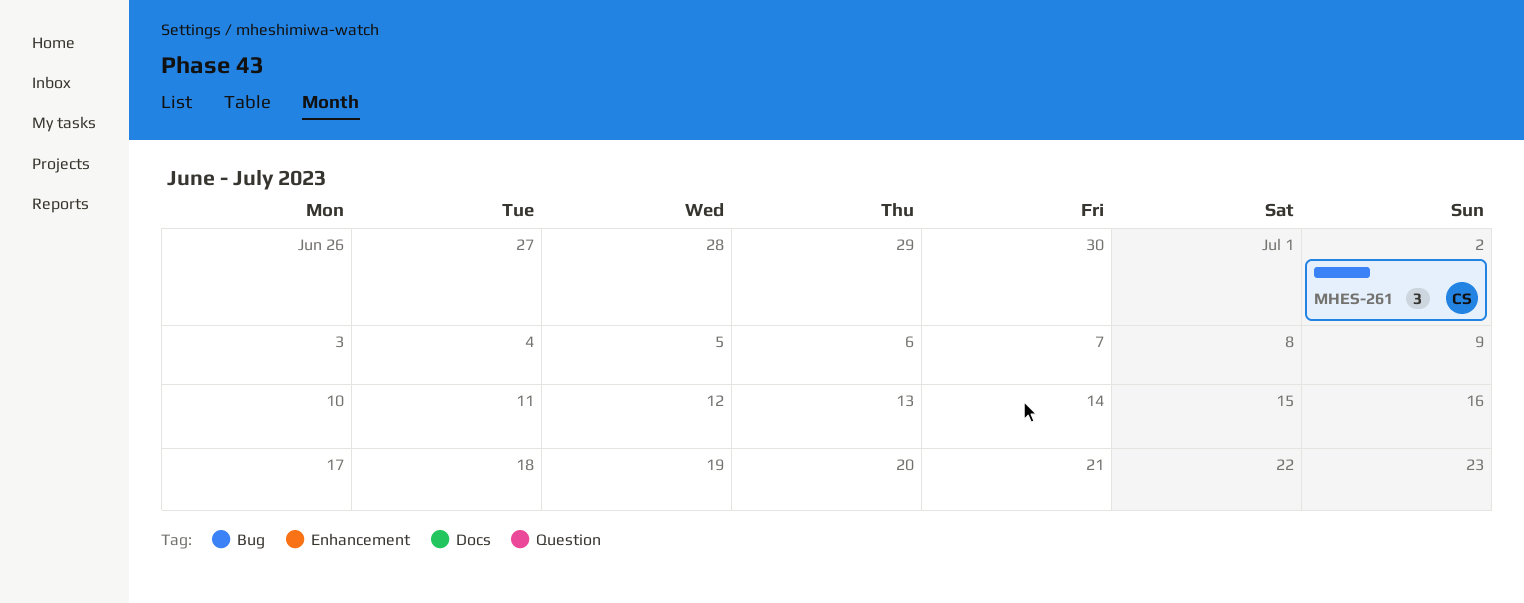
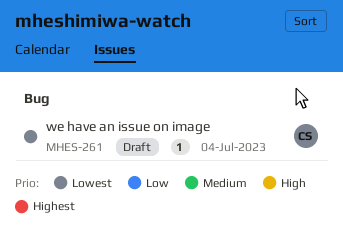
MHES-261, estimate: 3 -> 1
MHES-261, due: Jul 2 -> Jul 4

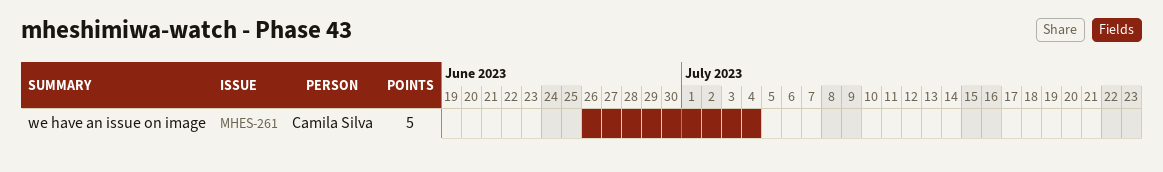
MHES-261, estimate: 1 -> 5

